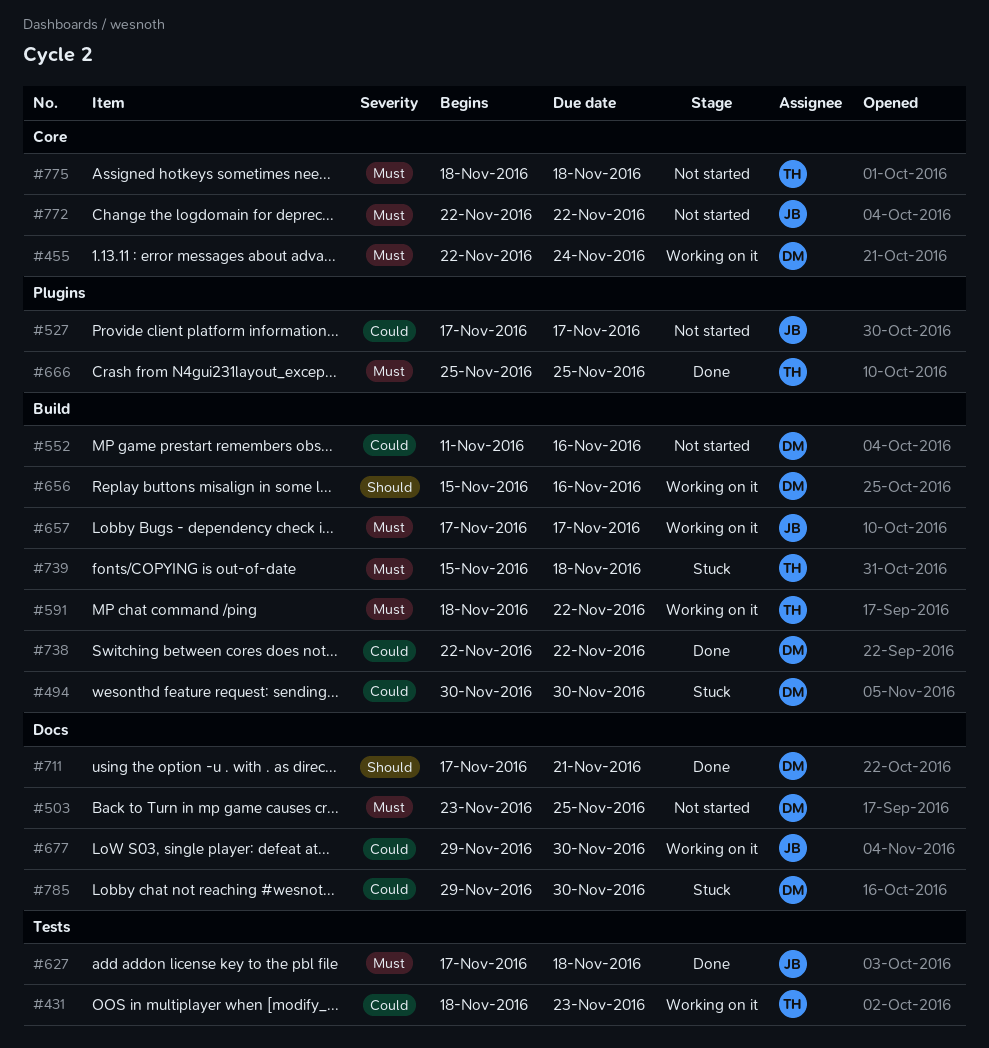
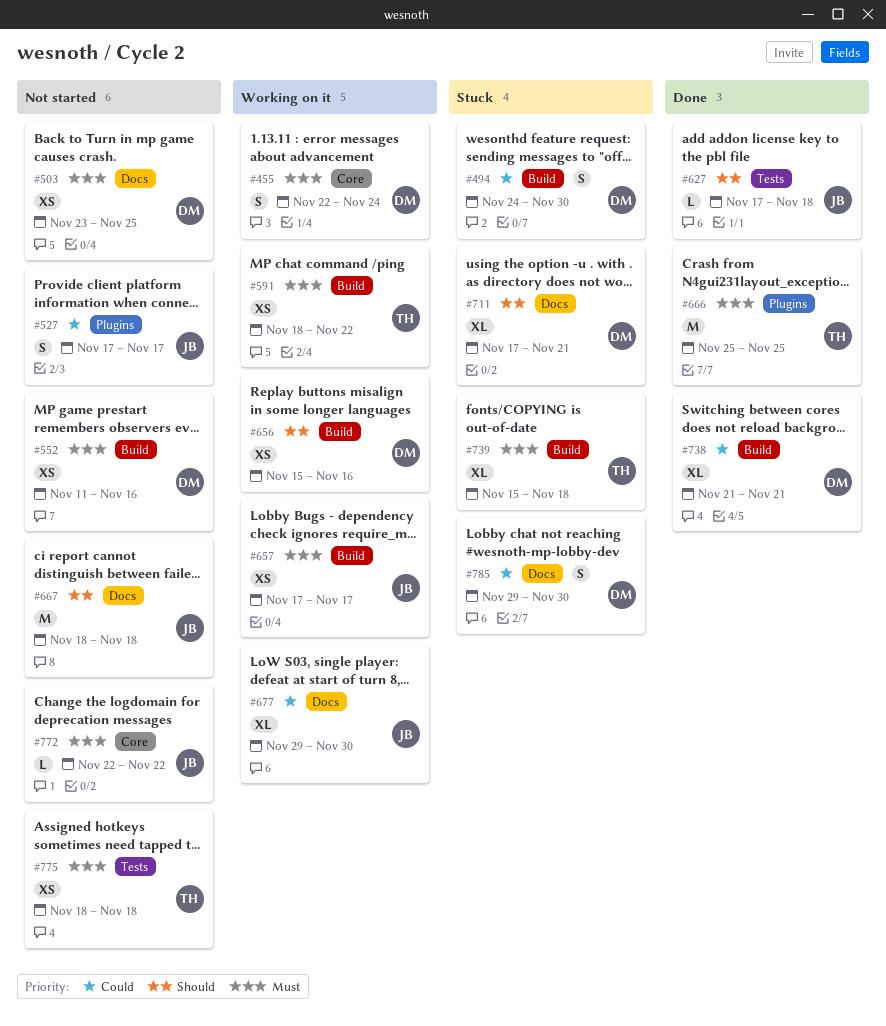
#431: present -> none
#494, start: Nov 30 -> Nov 24
#552, priority: Could -> Must
#627, priority: Must -> Should
#667: none -> present
#711, status: Done -> Stuck
#738, start: Nov 22 -> Nov 21
#738, due: Nov 22 -> Nov 21
#775, label: Core -> Tests

